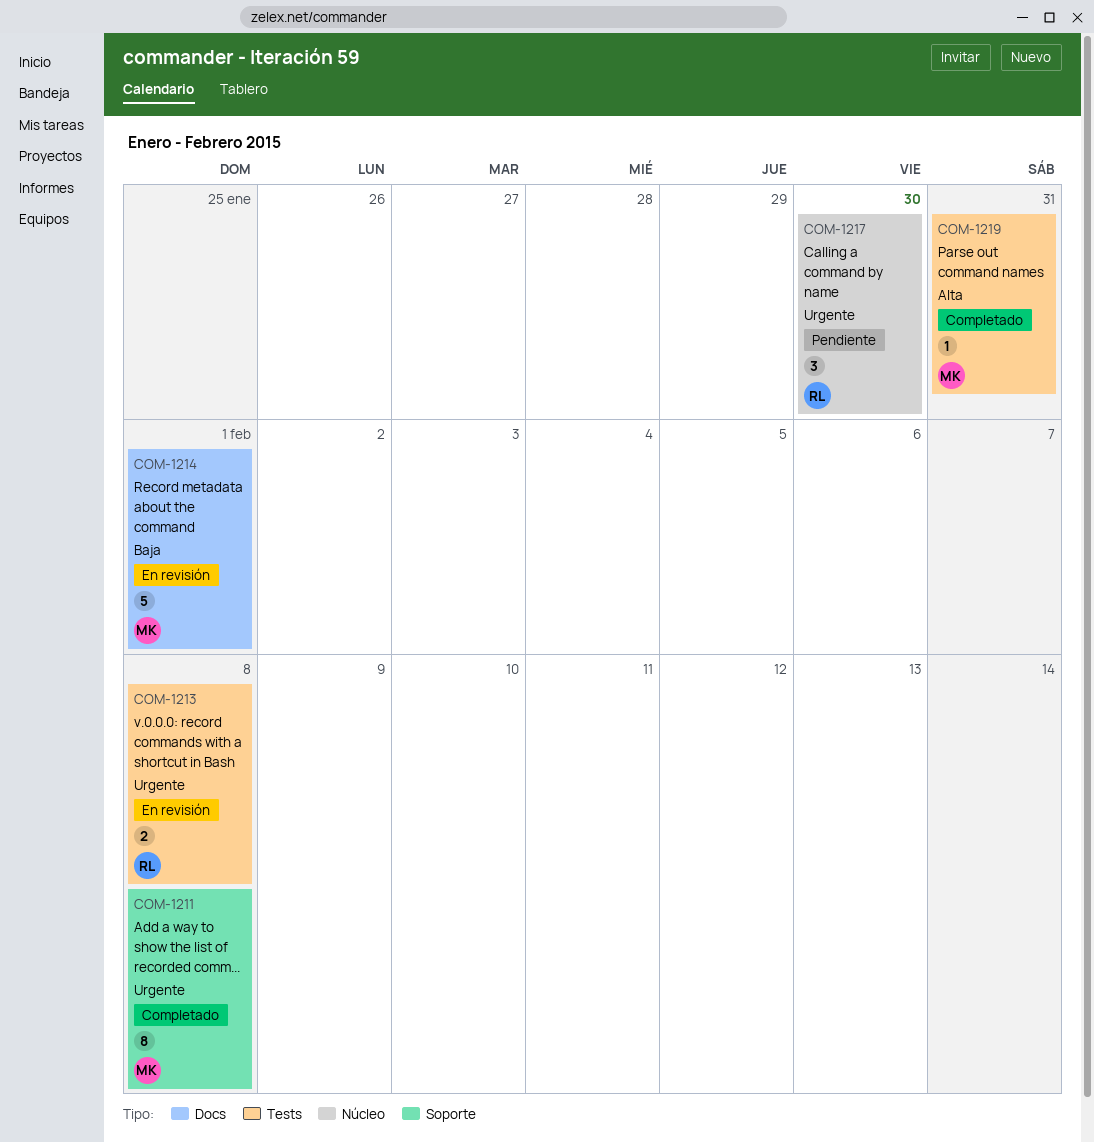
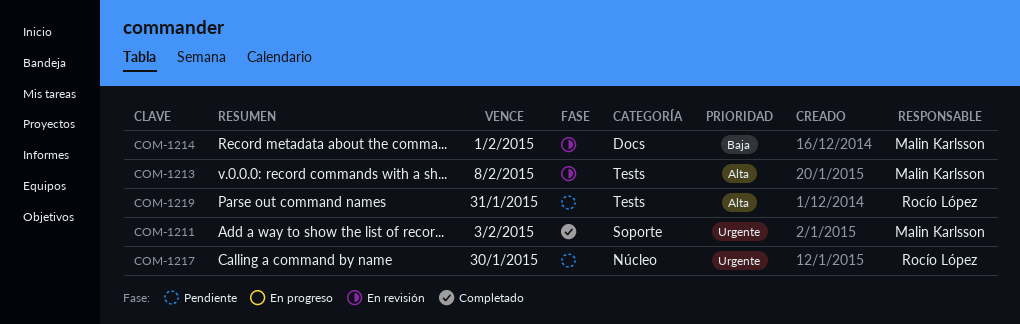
COM-1211, due: Feb 8 -> Feb 3
COM-1213, owner: Rocío López -> Malin Karlsson
COM-1213, priority: Urgente -> Alta
COM-1219, status: Completado -> Pendiente
COM-1219, owner: Malin Karlsson -> Rocío López

